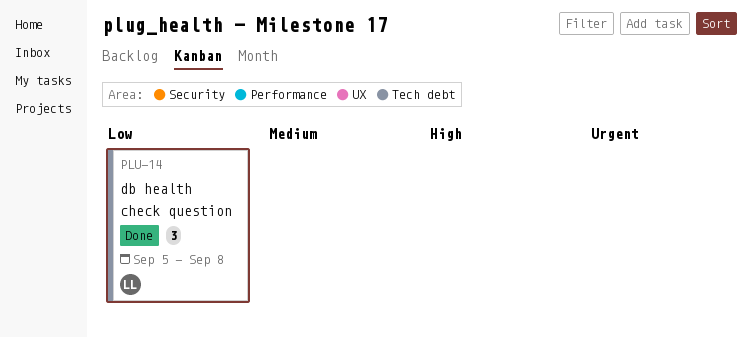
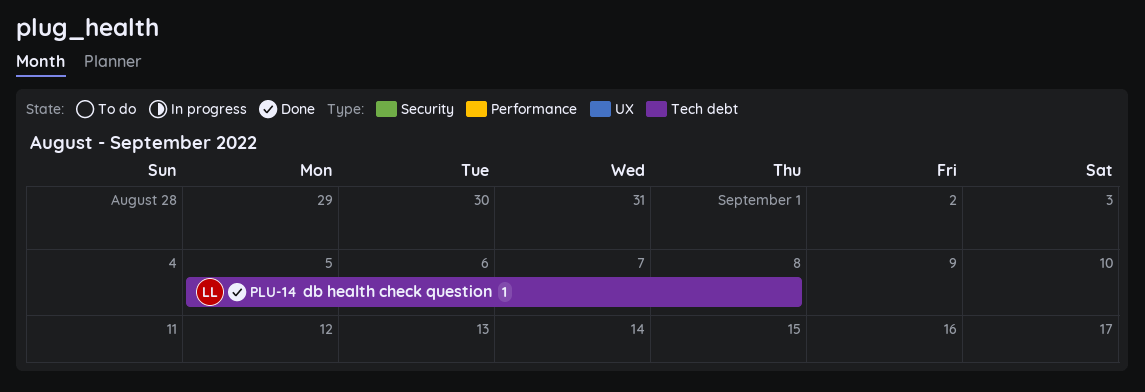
PLU-14, estimate: 3 -> 1

